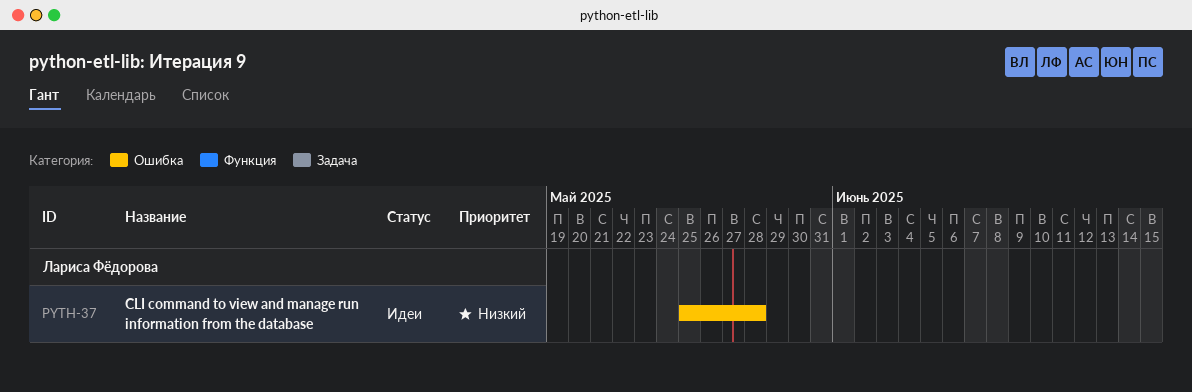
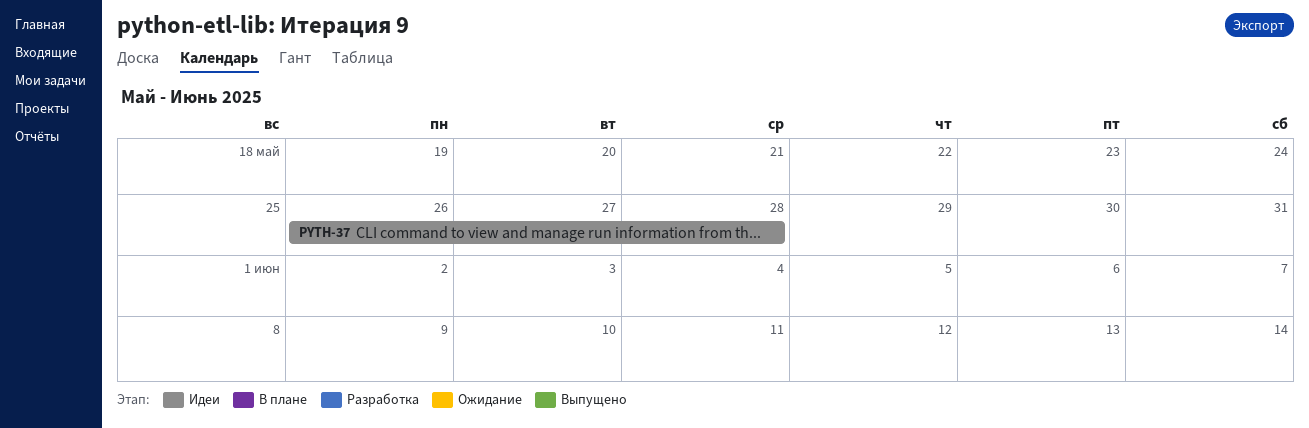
PYTH-37, start: May 25 -> May 26

